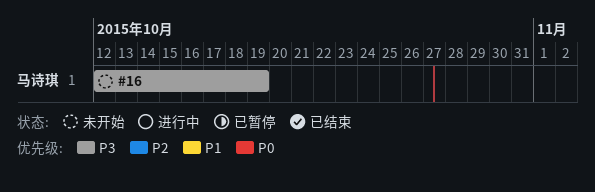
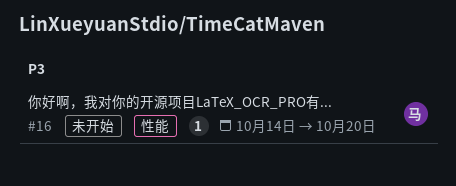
#16, start: Oct 12 -> Oct 14
#16, due: Oct 19 -> Oct 20

